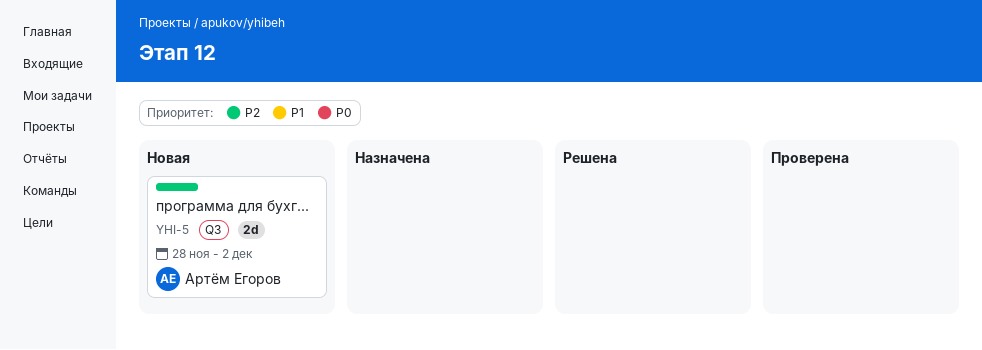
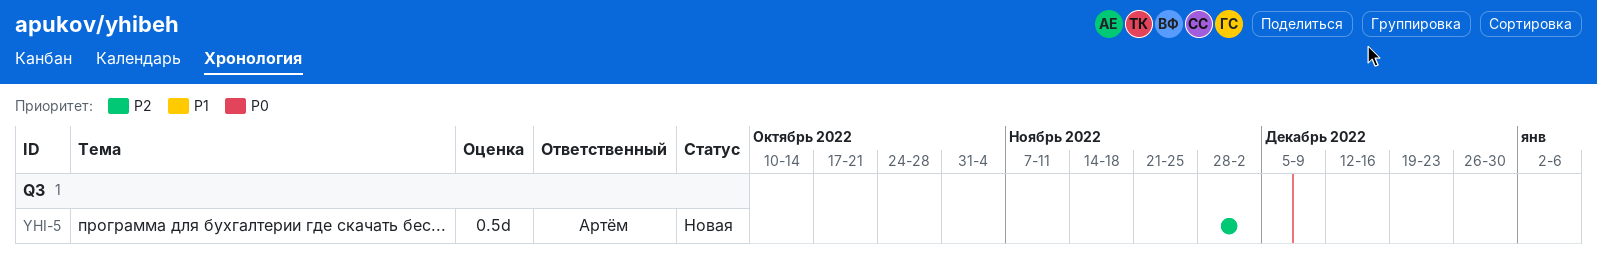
YHI-5, estimate: 2d -> 0.5d

